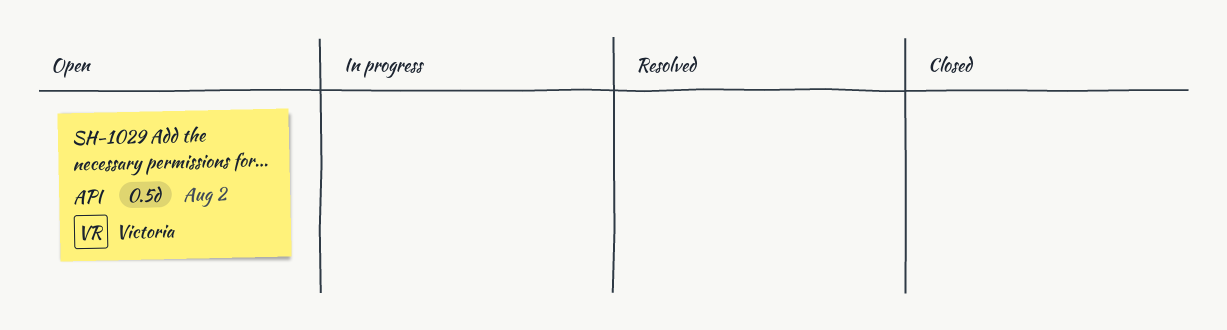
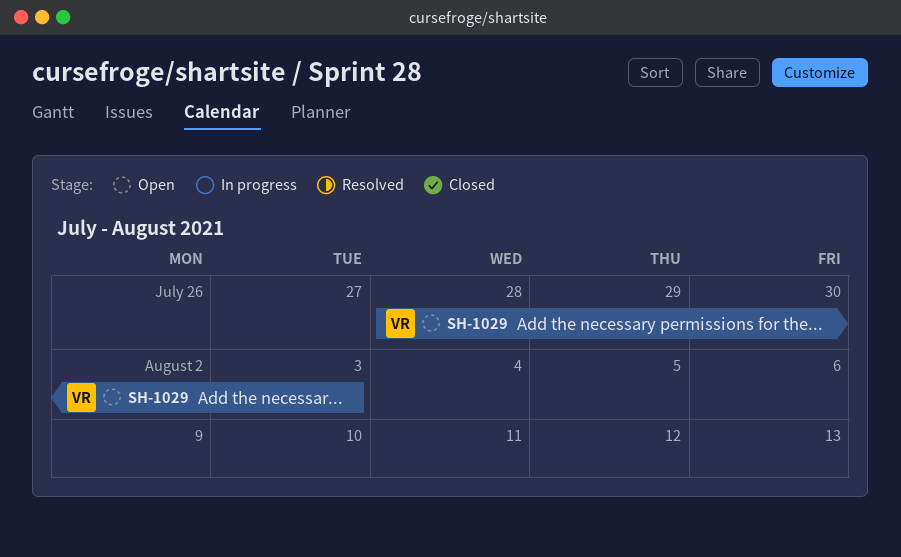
SH-1029, due: Aug 2 -> Aug 3

